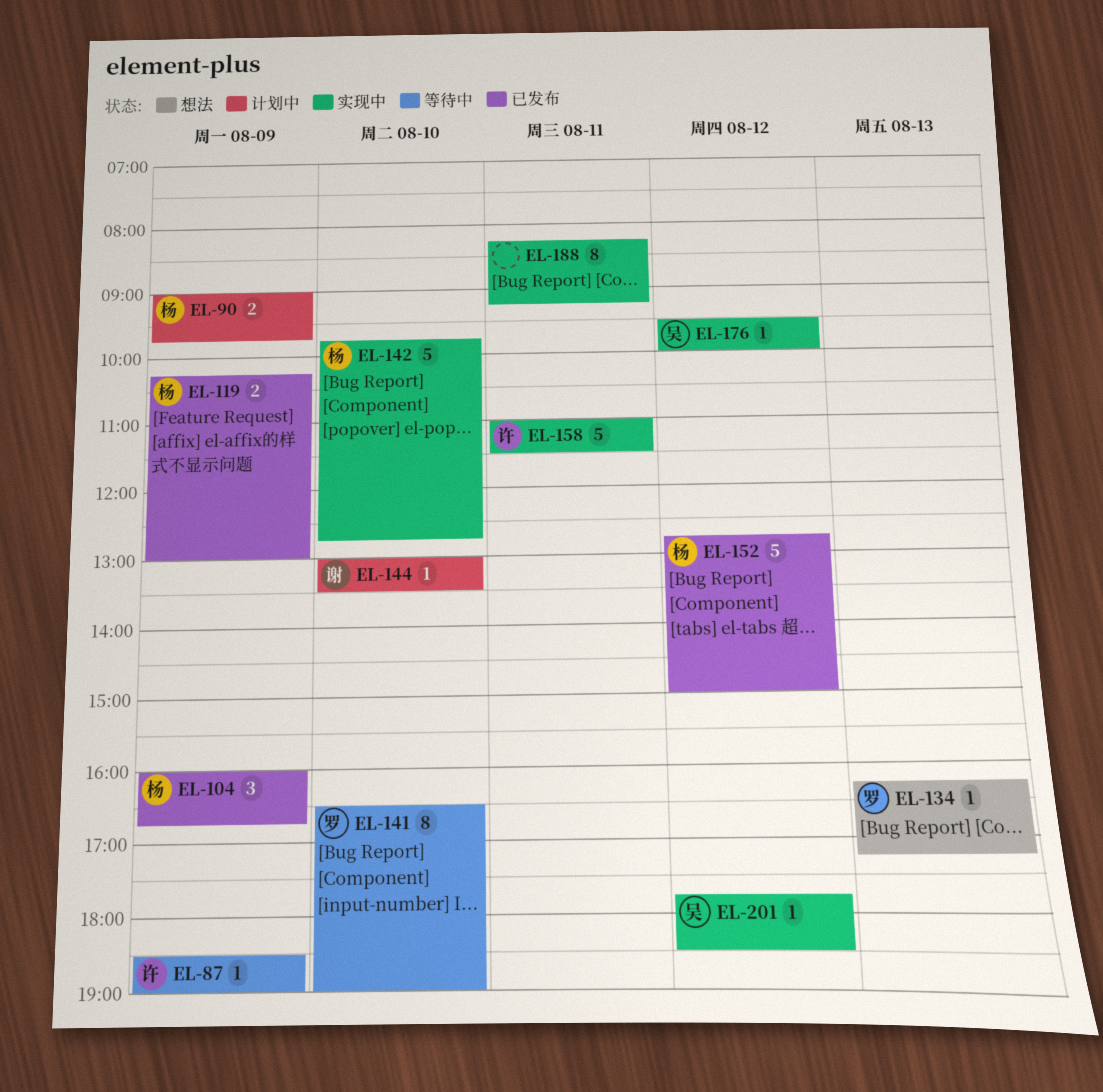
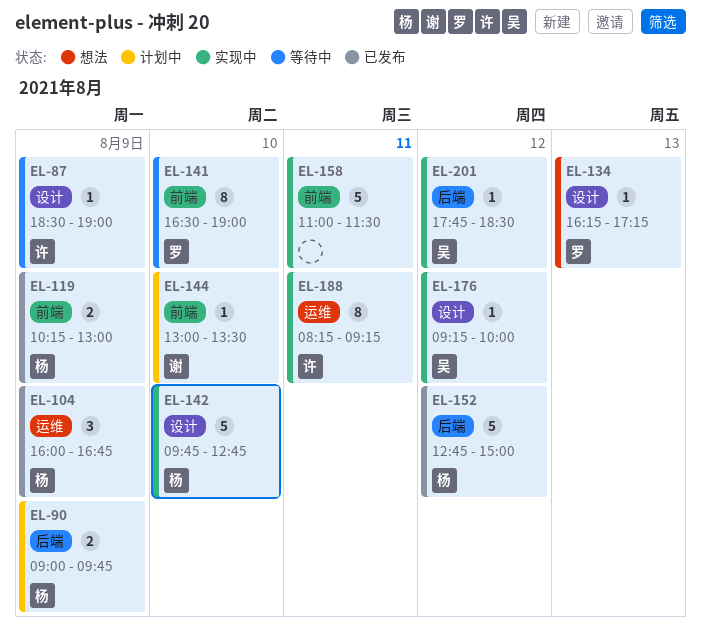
EL-158, owner: 许 -> none
EL-176, begins: 09:30 -> 09:15
EL-188, owner: none -> 许

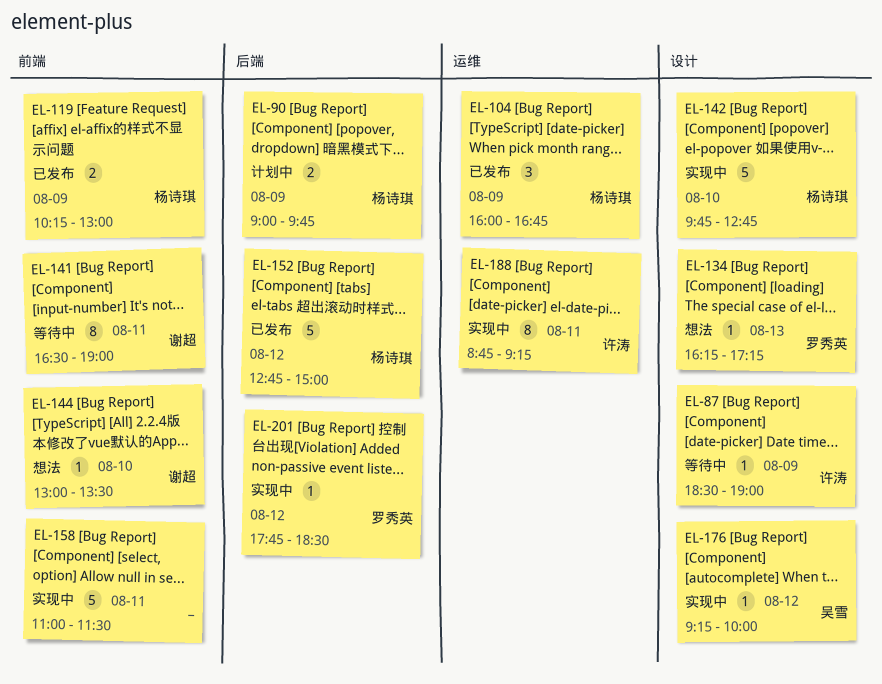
EL-141, owner: 罗秀英 -> 谢超
EL-141, day: Aug 10 -> Aug 11
EL-144, status: 计划中 -> 想法
EL-188, begins: 08:15 -> 08:45
EL-201, owner: 吴雪 -> 罗秀英

